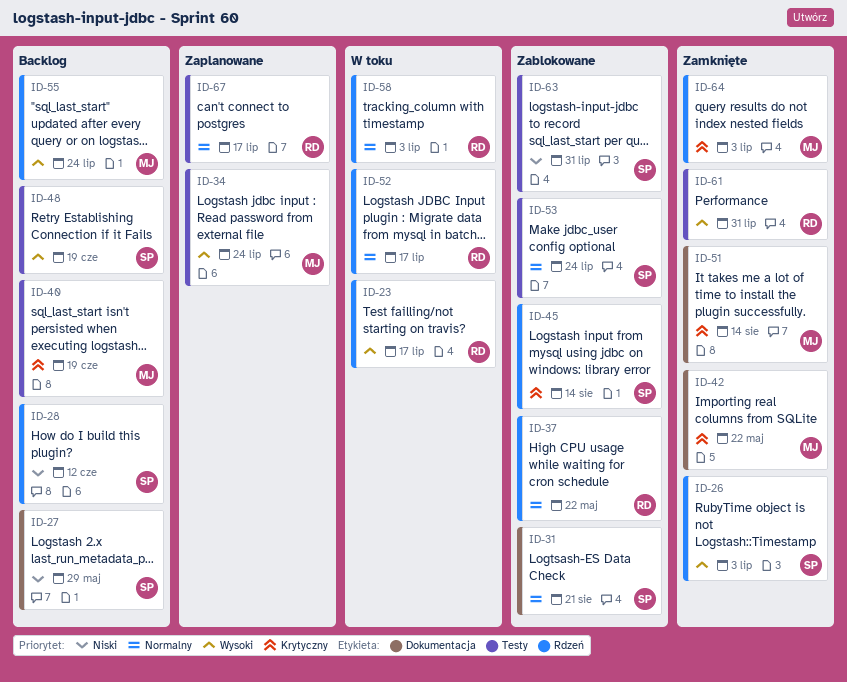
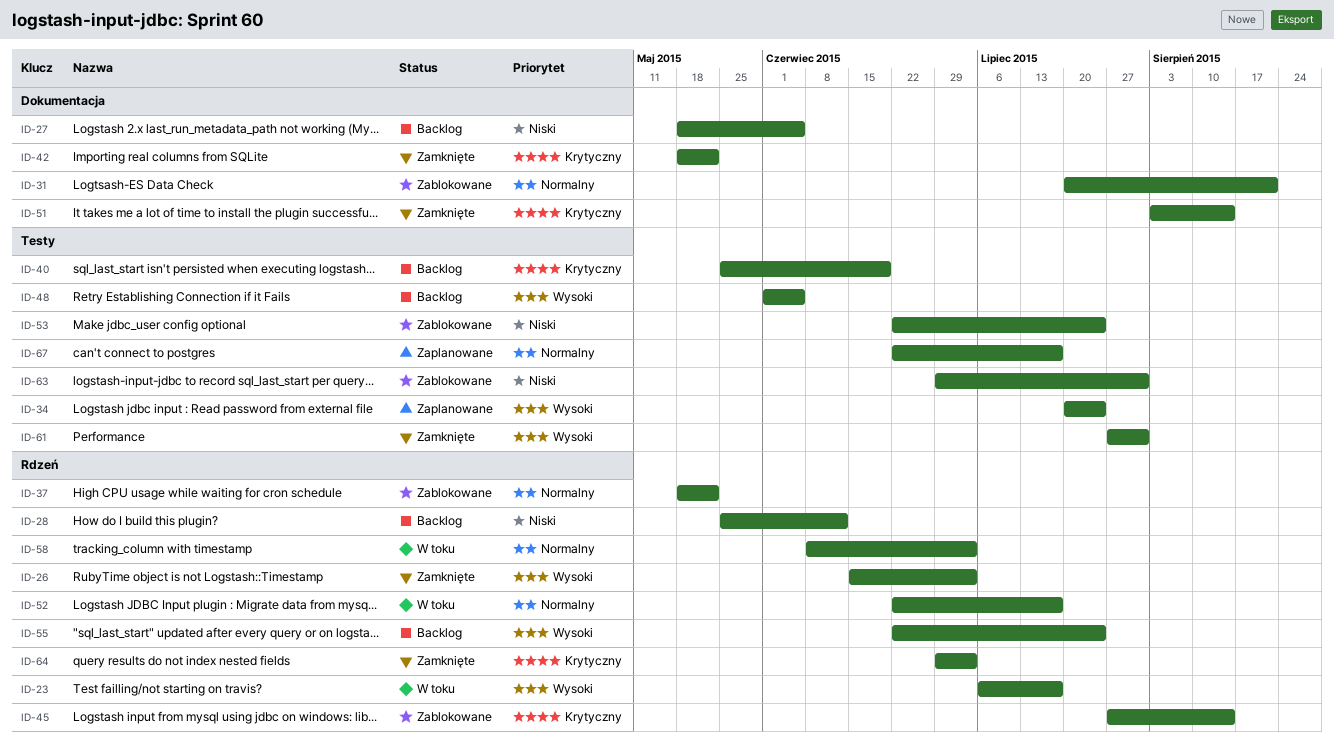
ID-27, due: May 29 -> Jun 5
ID-48, due: Jun 19 -> Jun 5
ID-53, priority: Normalny -> Niski

